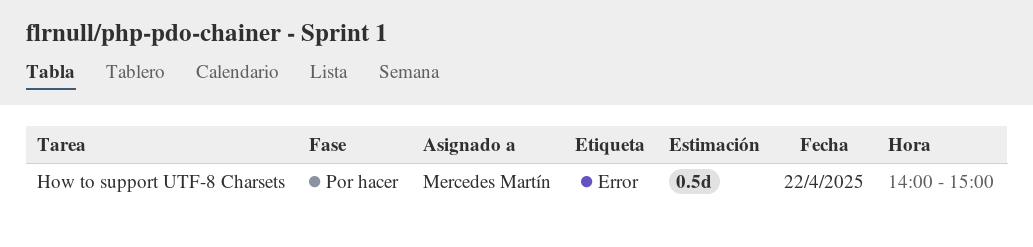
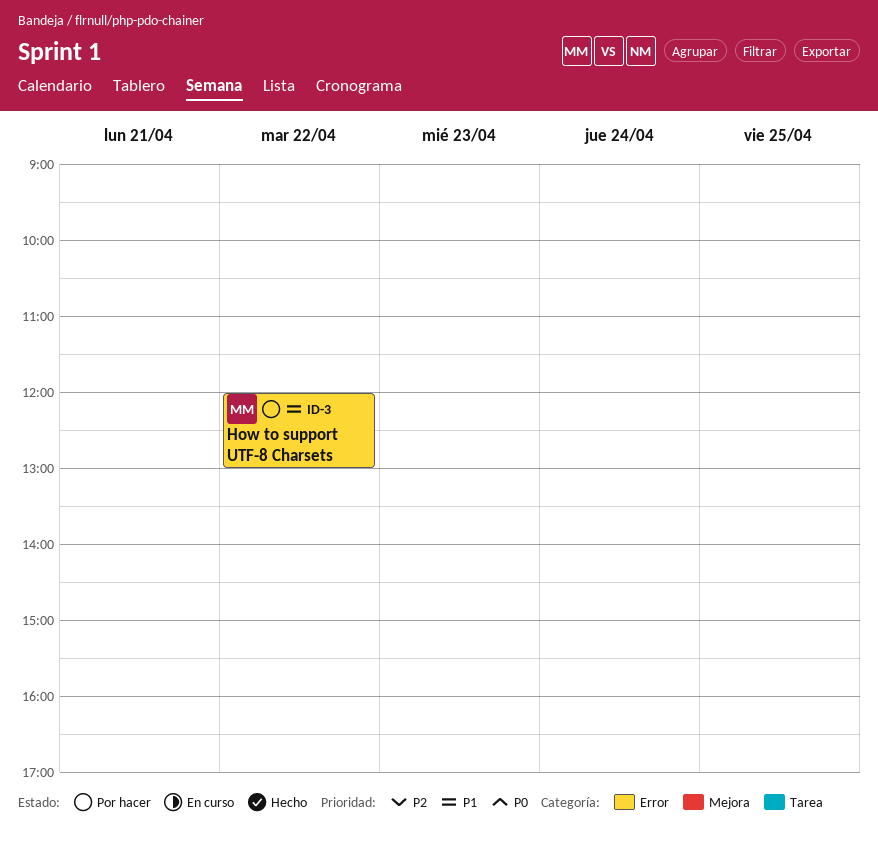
How to support UTF-8 Charsets, begins: 14:00 -> 12:00
How to support UTF-8 Charsets, ends: 15:00 -> 13:00

